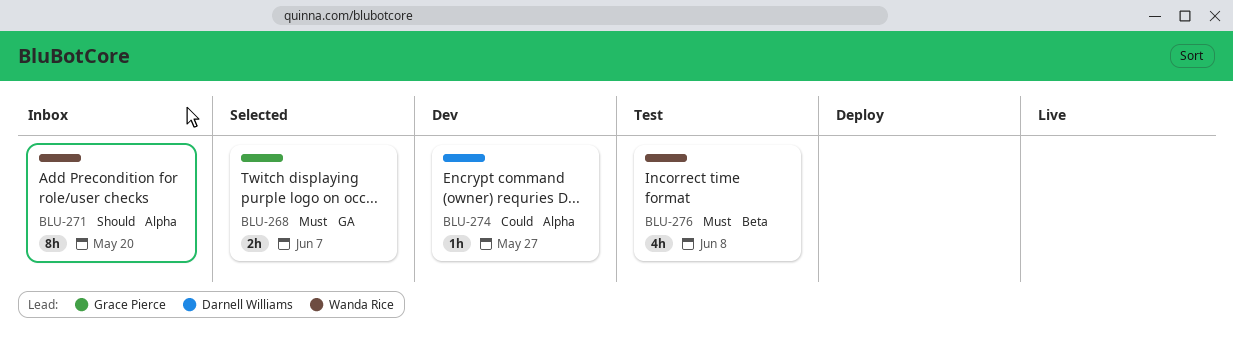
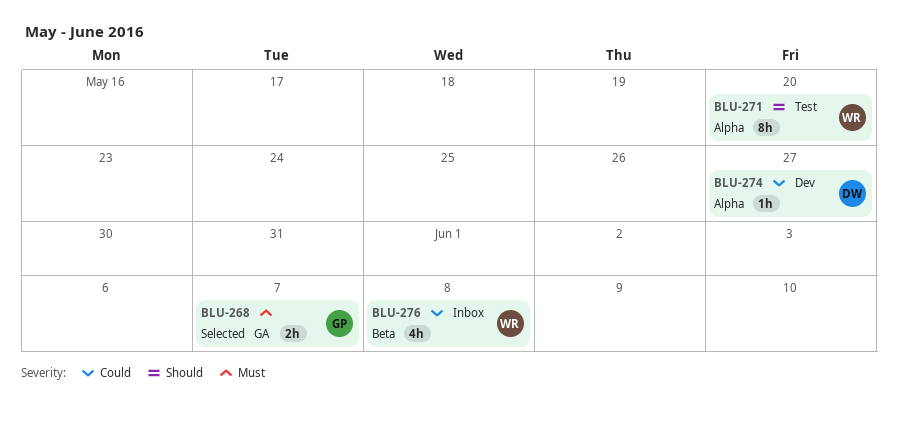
BLU-271, status: Inbox -> Test
BLU-276, status: Test -> Inbox
BLU-276, priority: Must -> Could

